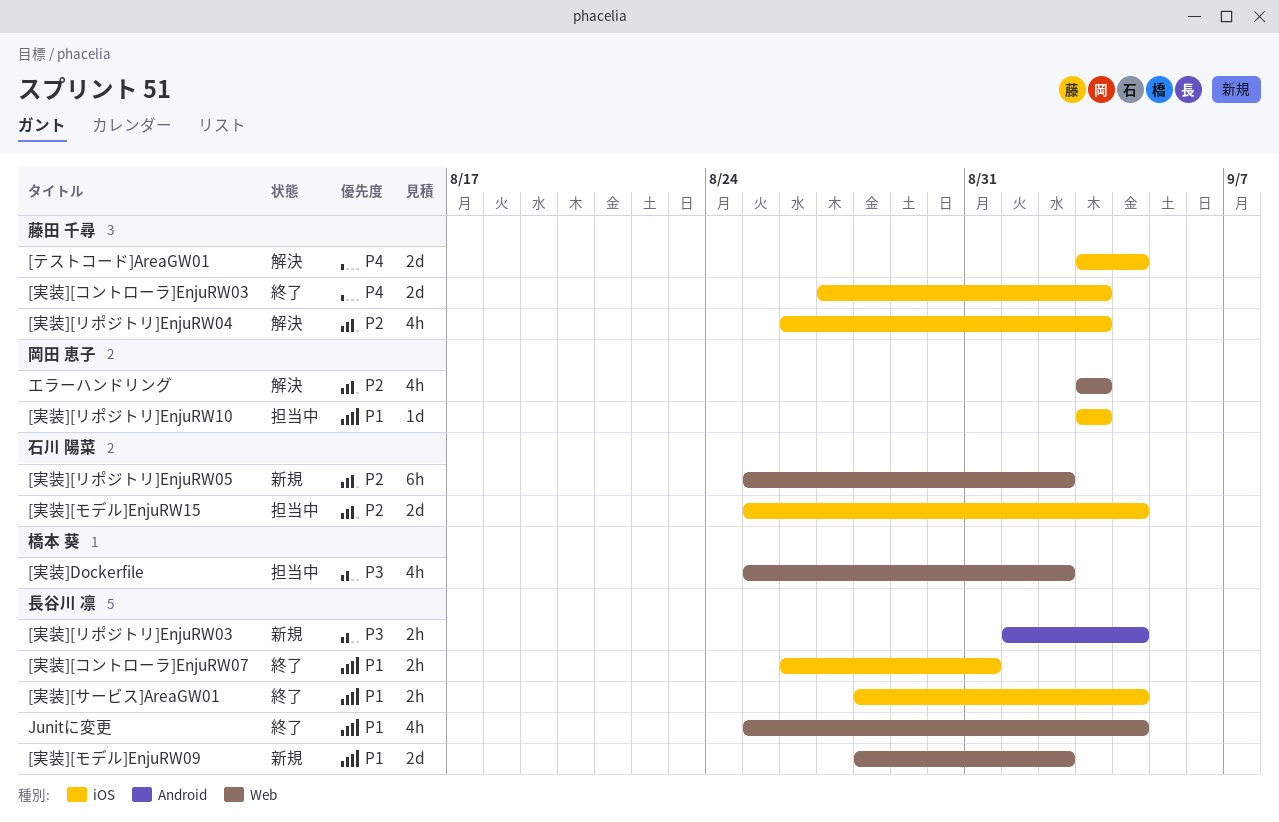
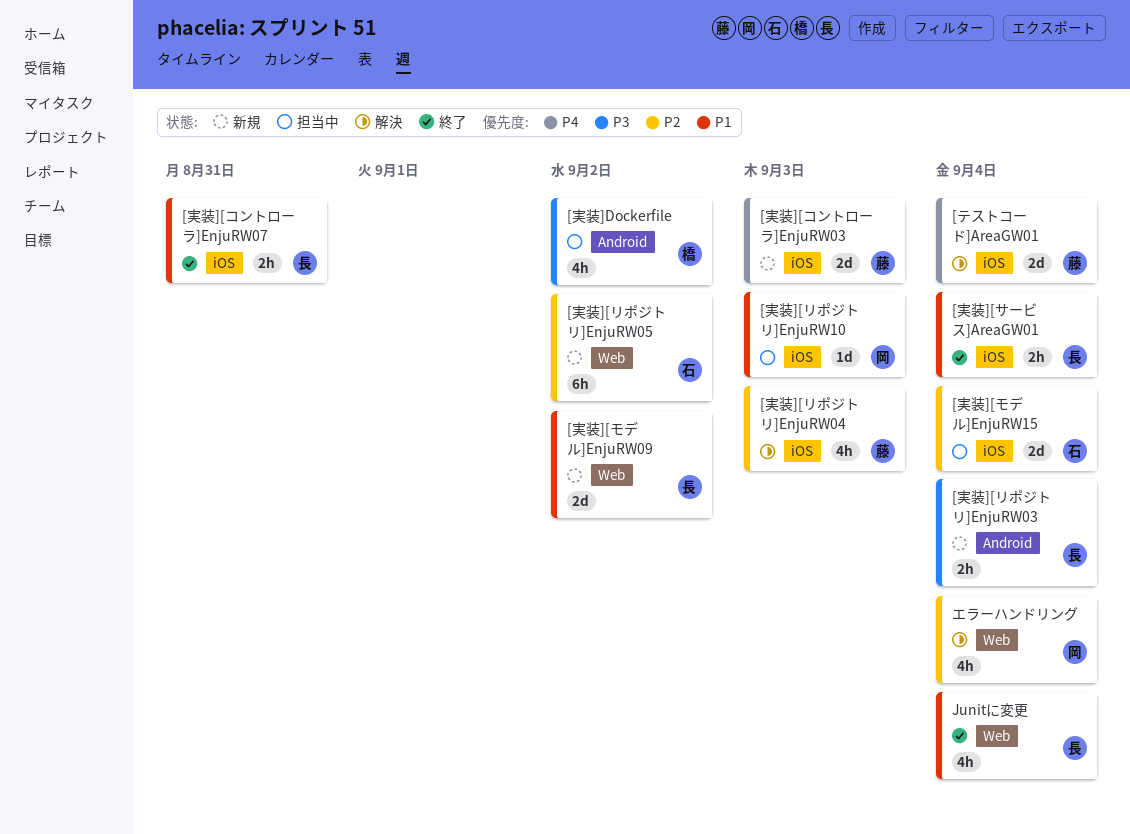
[実装][コントローラ]EnjuRW03, status: 終了 -> 新規
[実装]Dockerfile, label: Web -> Android
エラーハンドリング, due: Sep 3 -> Sep 4

